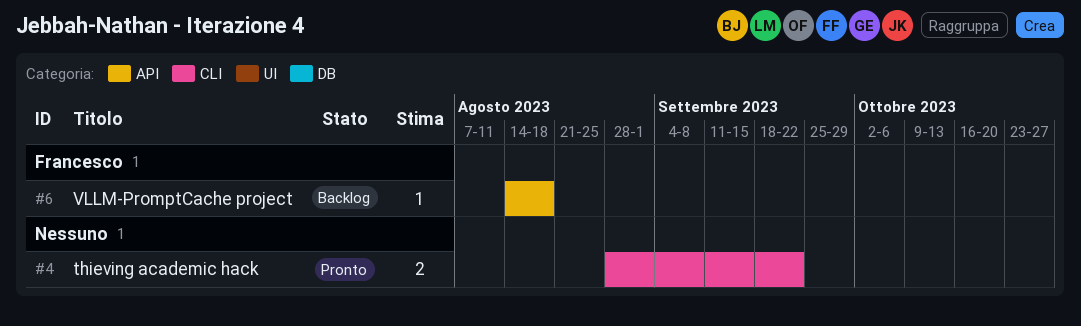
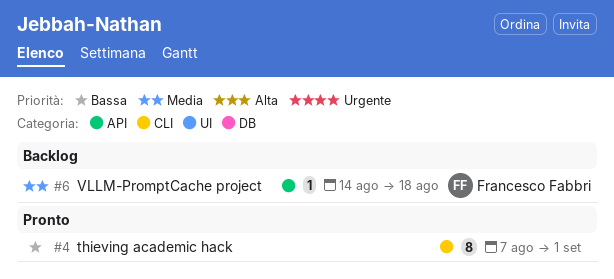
#4, estimate: 2 -> 8
#4, start: Aug 28 -> Aug 7
#4, due: Sep 22 -> Sep 1

